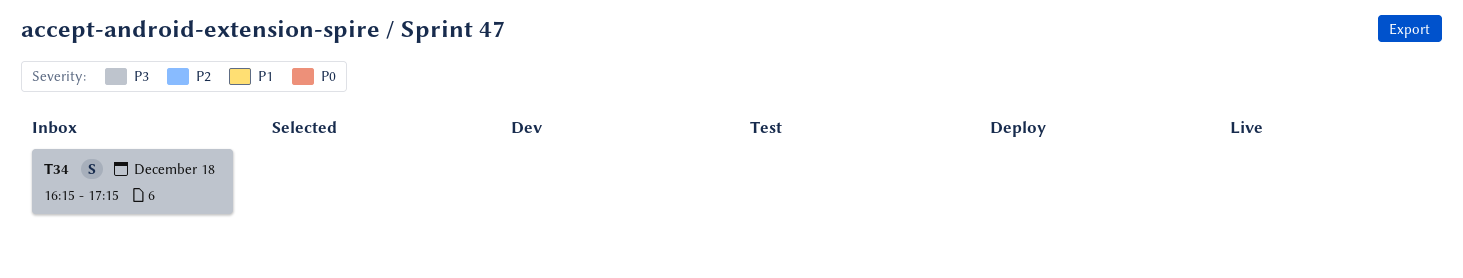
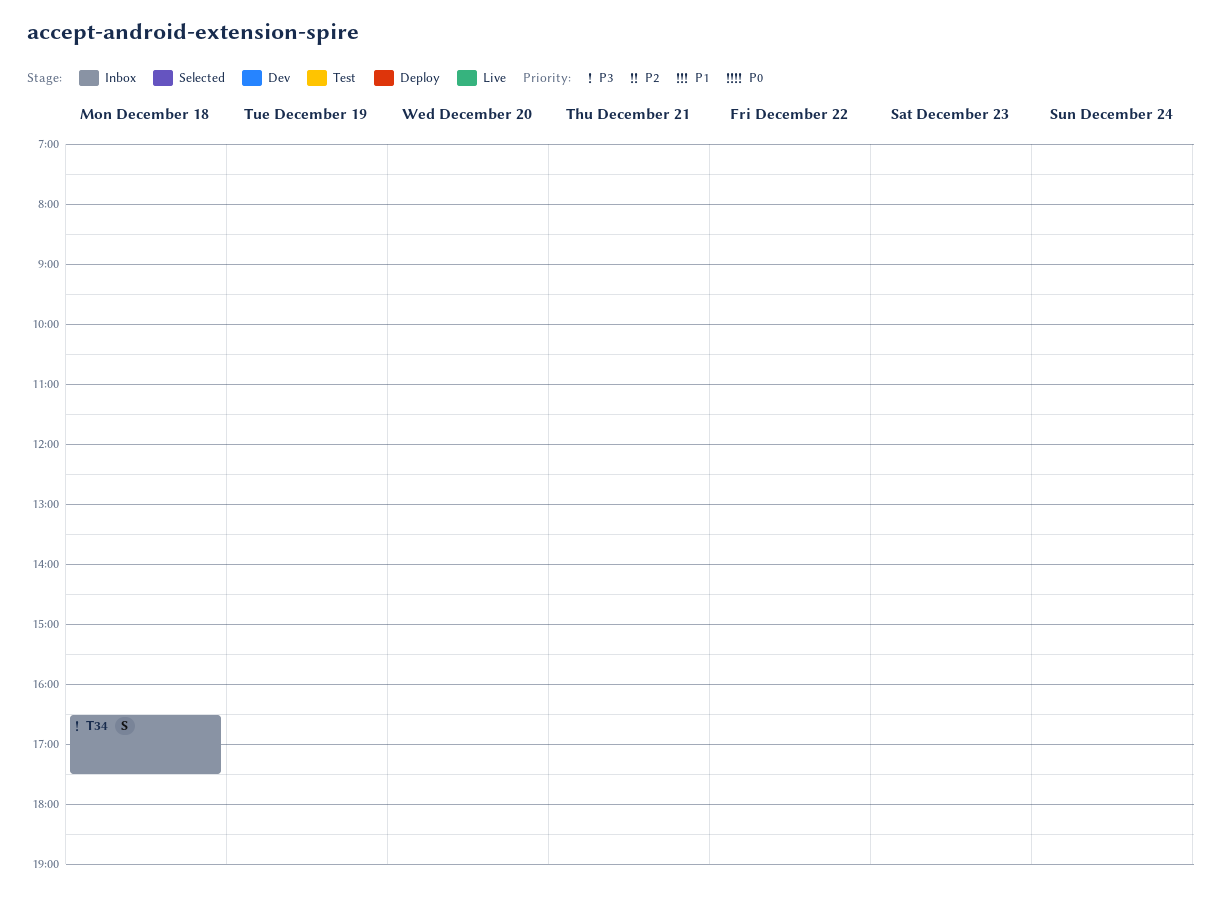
T34, begins: 16:15 -> 16:30
T34, ends: 17:15 -> 17:30

